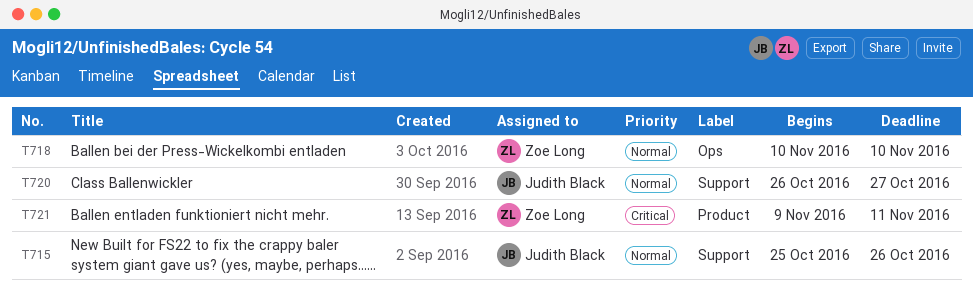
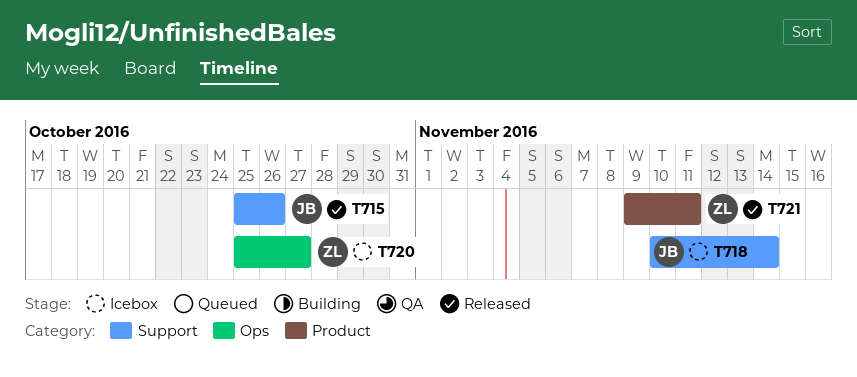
T718, owner: Zoe Long -> Judith Black
T718, label: Ops -> Support
T718, due: Nov 10 -> Nov 14
T720, owner: Judith Black -> Zoe Long
T720, label: Support -> Ops
T720, start: Oct 26 -> Oct 25

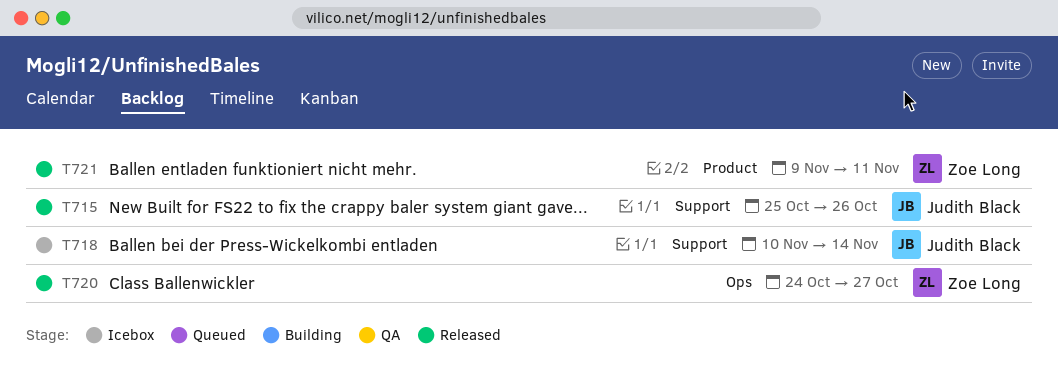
T720, status: Icebox -> Released
T720, start: Oct 25 -> Oct 24

